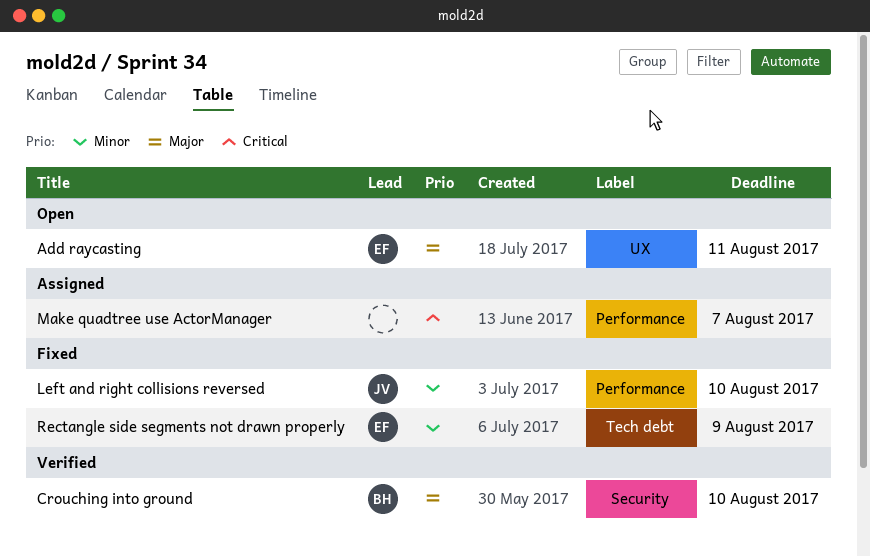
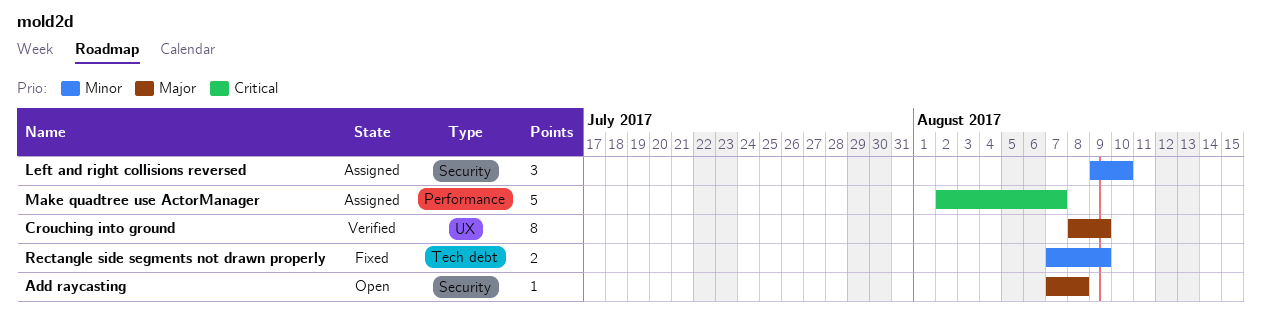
Add raycasting, label: UX -> Security
Add raycasting, due: Aug 11 -> Aug 8
Crouching into ground, label: Security -> UX
Crouching into ground, due: Aug 10 -> Aug 9
Left and right collisions reversed, status: Fixed -> Assigned
Left and right collisions reversed, label: Performance -> Security

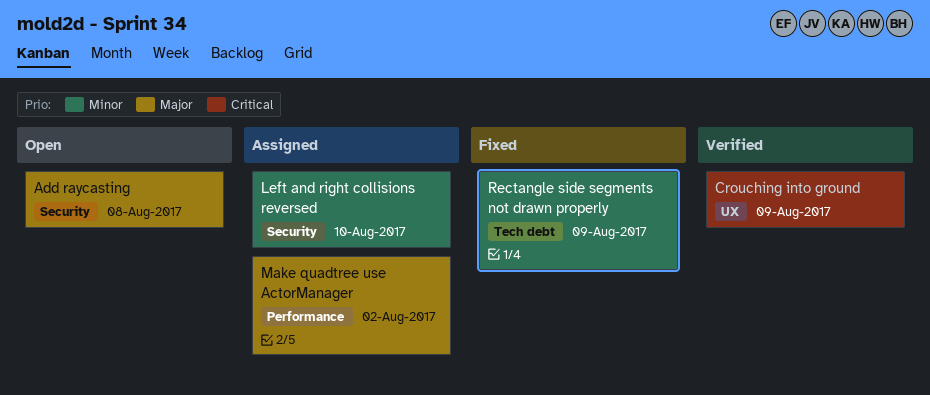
Crouching into ground, priority: Major -> Critical
Make quadtree use ActorManager, priority: Critical -> Major
Make quadtree use ActorManager, due: Aug 7 -> Aug 2

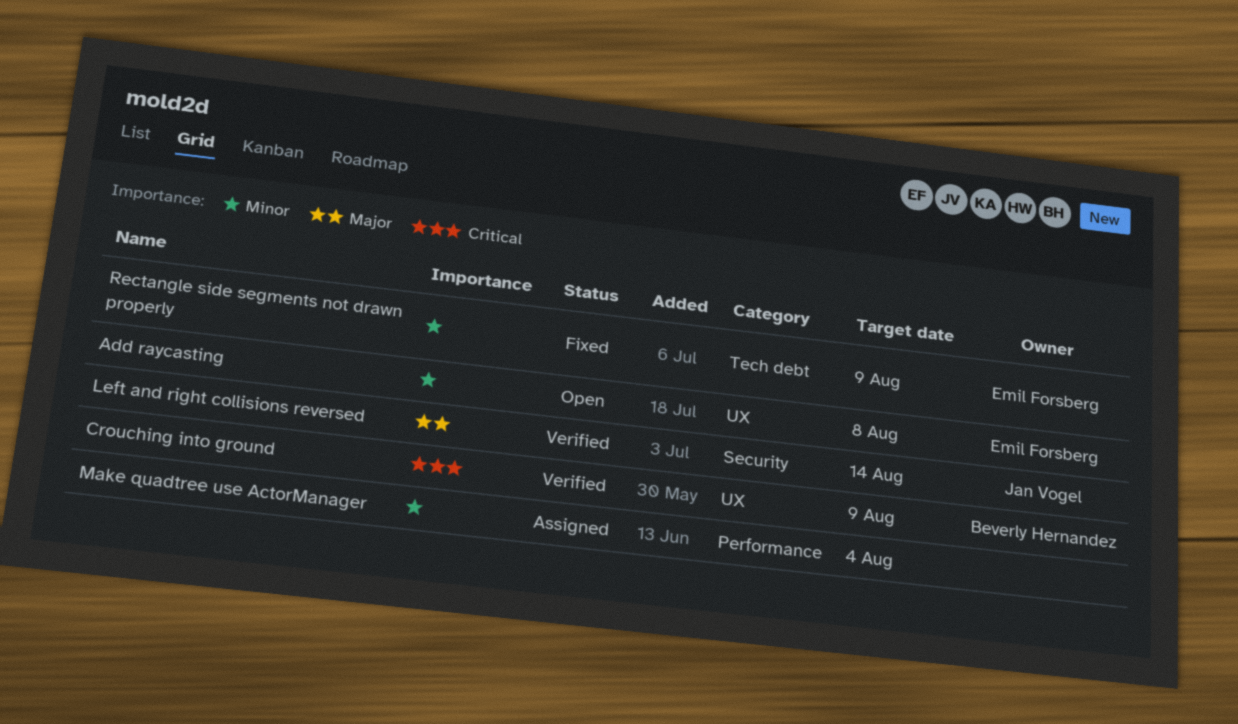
Add raycasting, priority: Major -> Minor
Add raycasting, label: Security -> UX
Left and right collisions reversed, status: Assigned -> Verified
Left and right collisions reversed, priority: Minor -> Major
Left and right collisions reversed, due: Aug 10 -> Aug 14
Make quadtree use ActorManager, priority: Major -> Minor
Make quadtree use ActorManager, due: Aug 2 -> Aug 4

